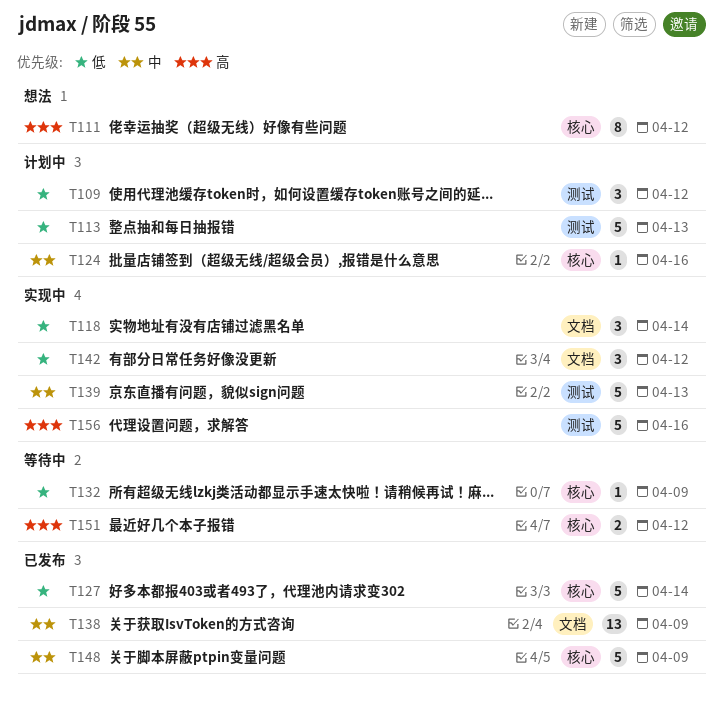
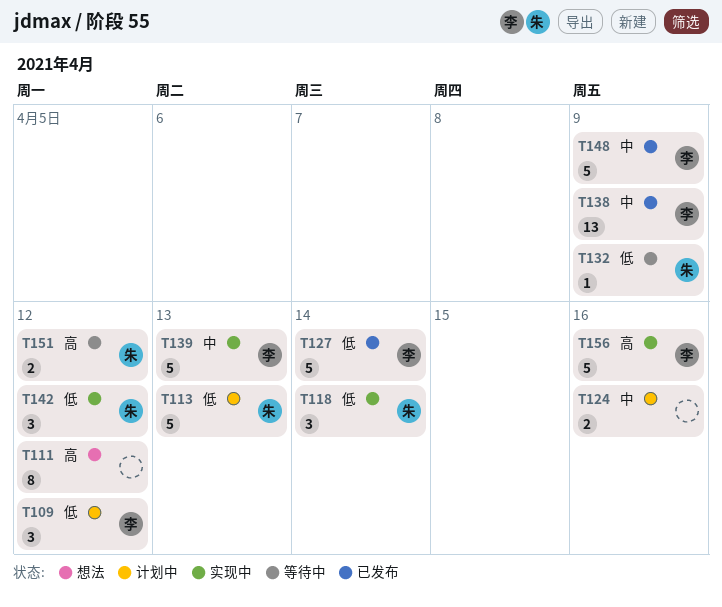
T124, estimate: 1 -> 2

